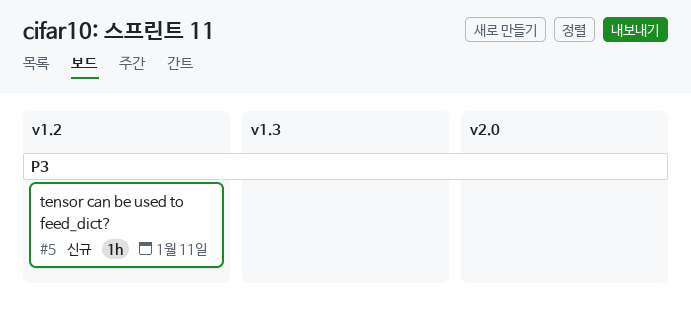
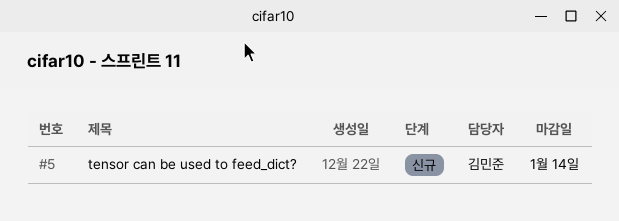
#5, due: Jan 11 -> Jan 14

